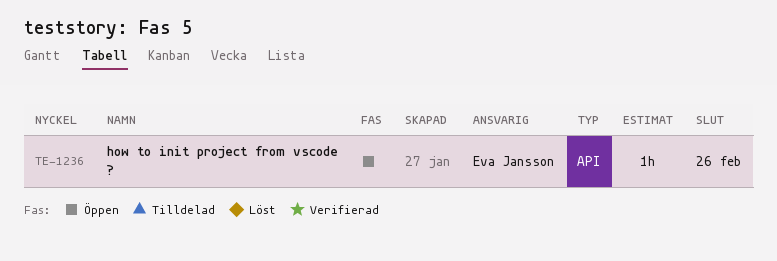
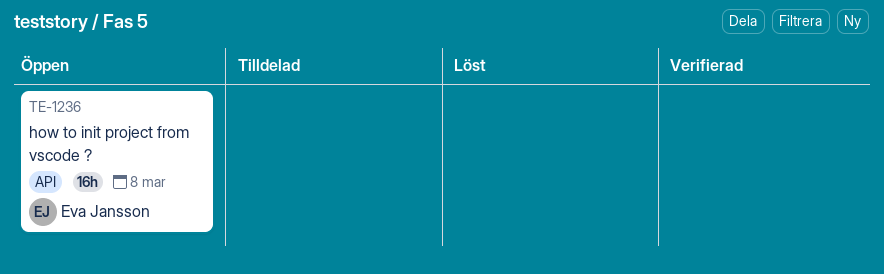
TE-1236, estimate: 1h -> 16h
TE-1236, due: Feb 26 -> Mar 8

